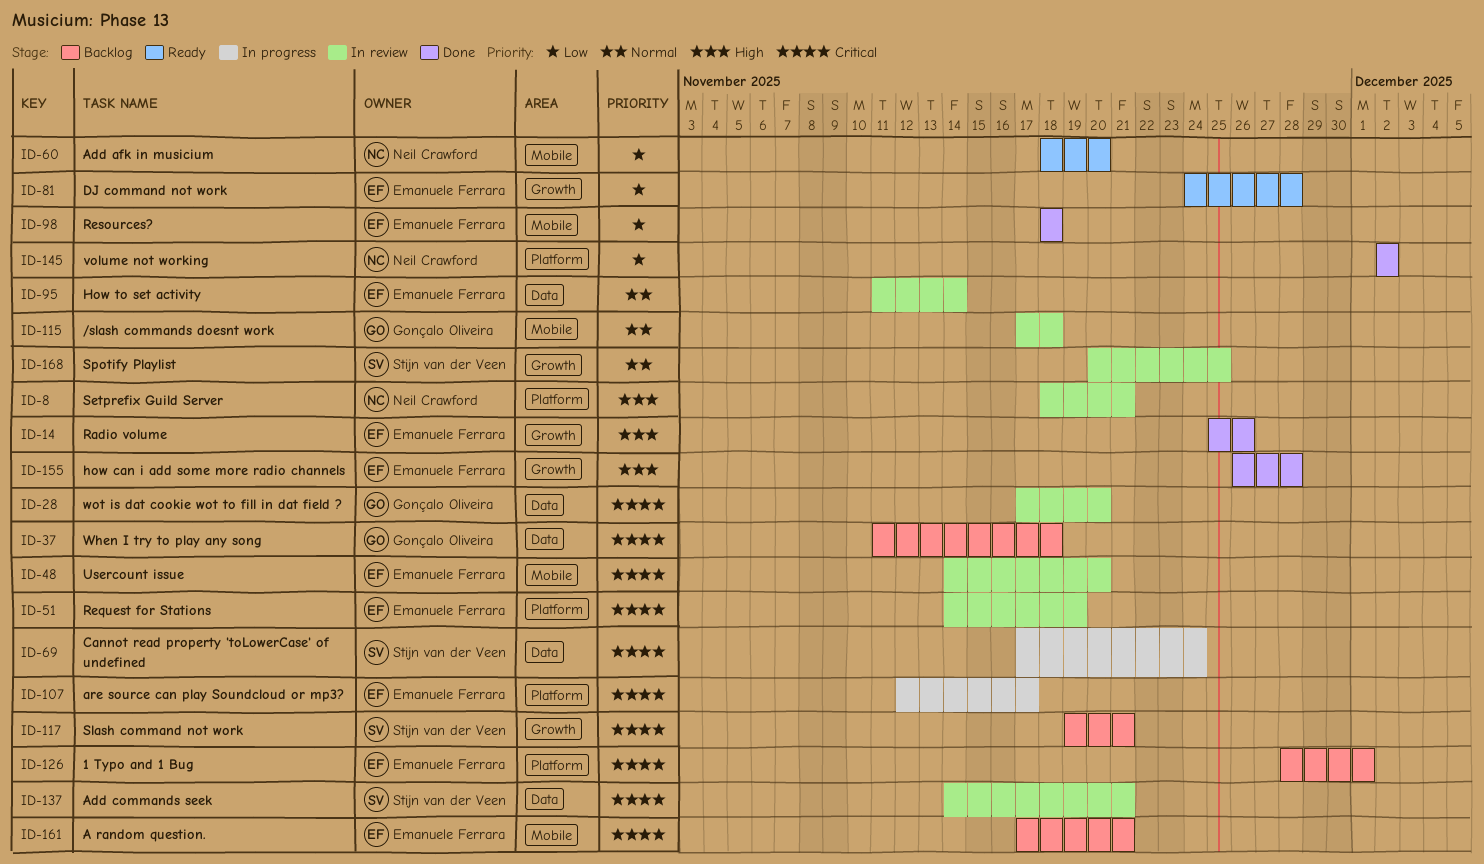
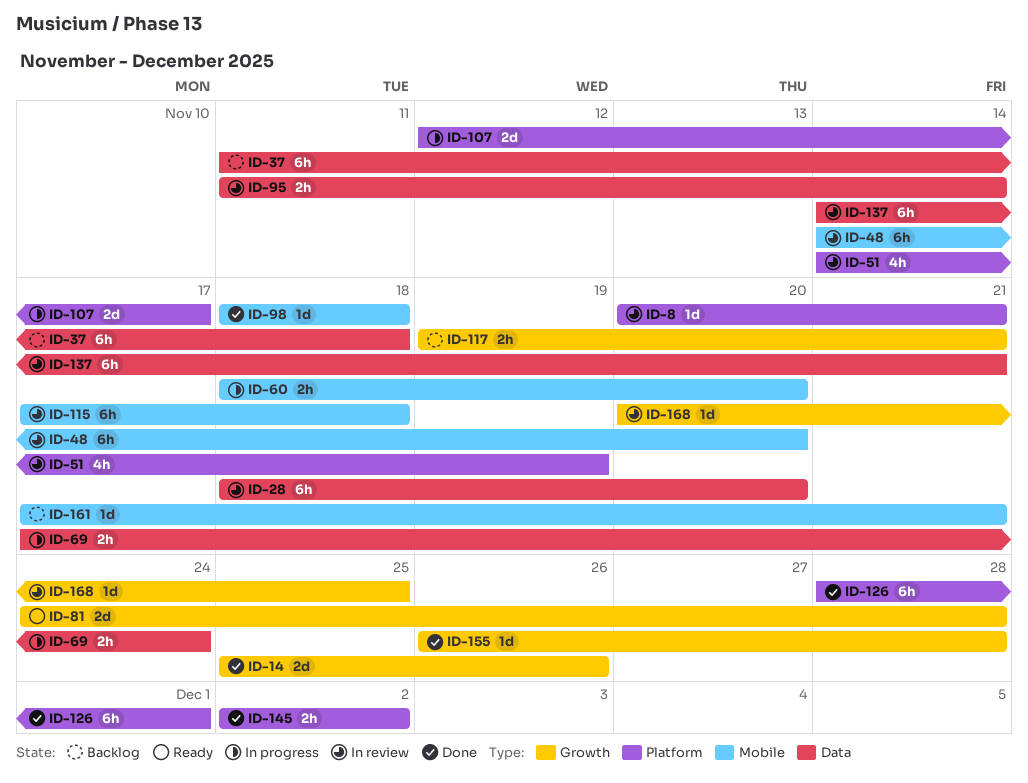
ID-8, start: Nov 18 -> Nov 20
ID-28, start: Nov 17 -> Nov 18
ID-60, status: Ready -> In progress
ID-126, status: Backlog -> Done

